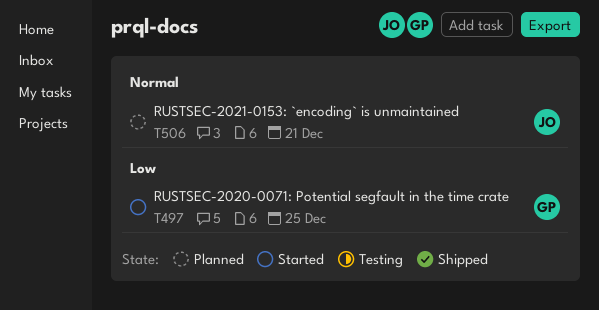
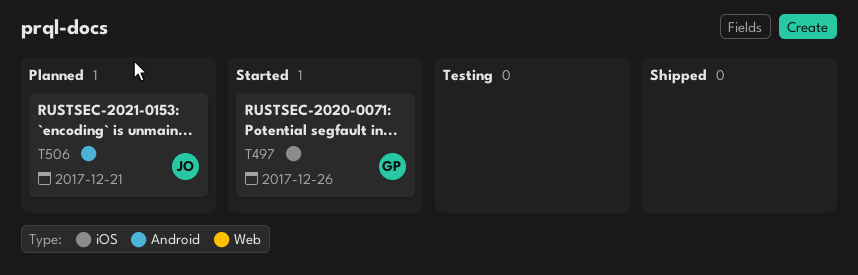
T497, due: Dec 25 -> Dec 26

